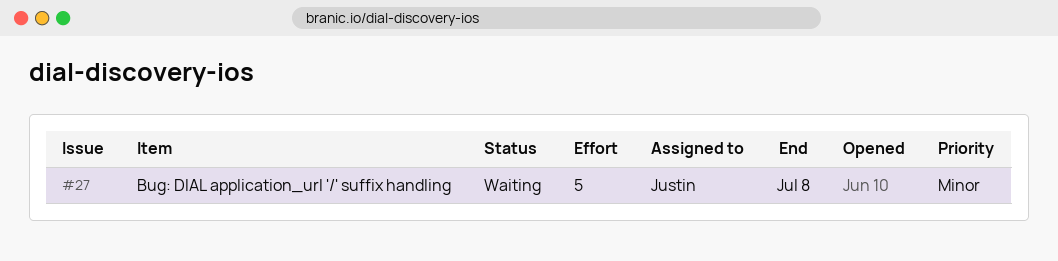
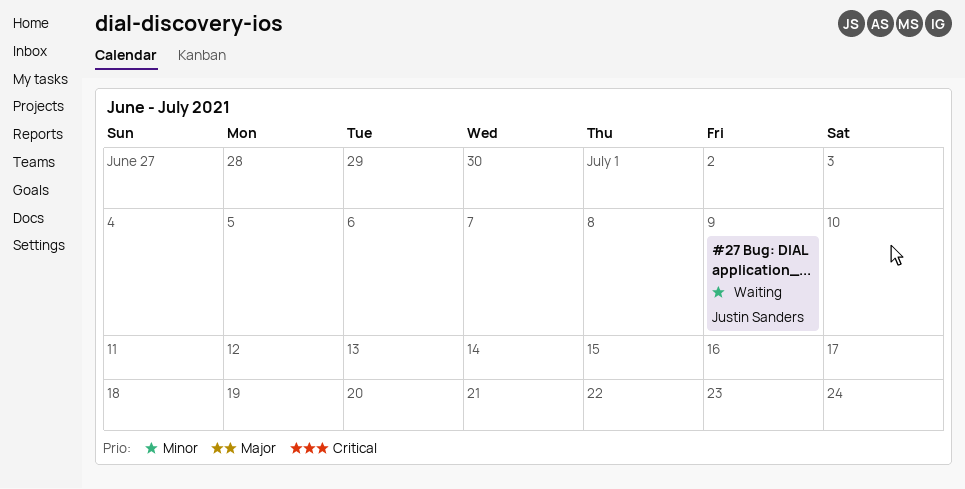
#27, due: Jul 8 -> Jul 9

